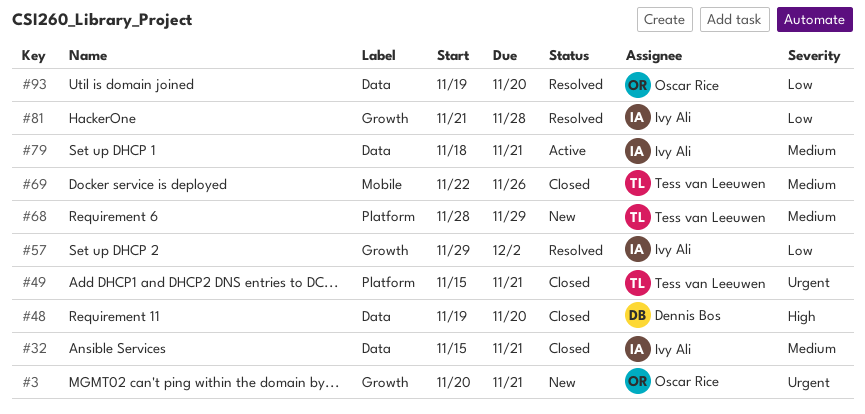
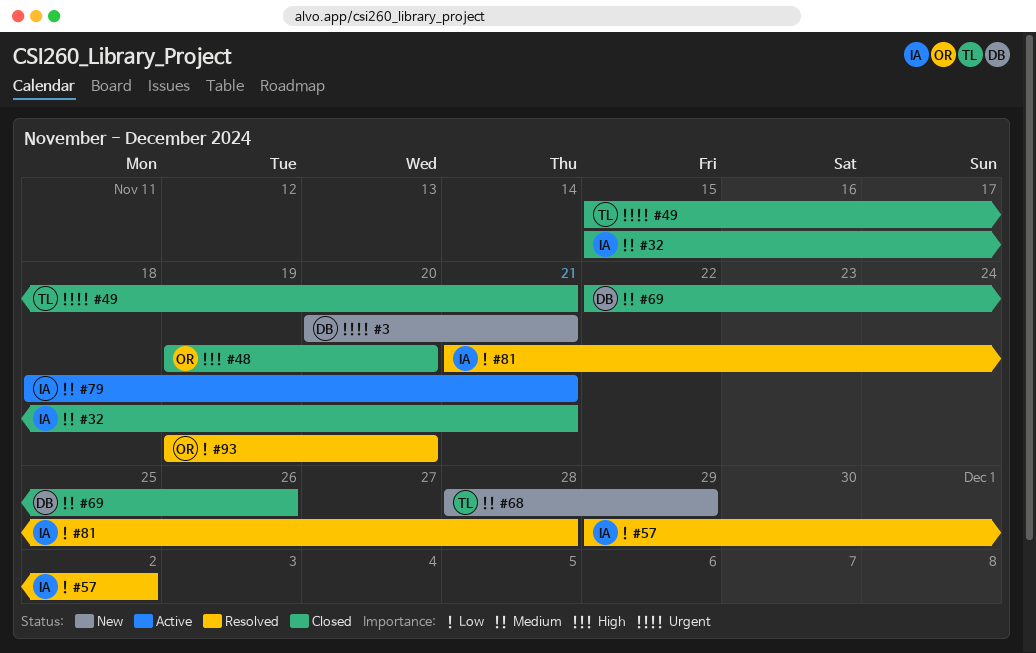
#3, owner: Oscar Rice -> Dennis Bos
#48, owner: Dennis Bos -> Oscar Rice
#69, owner: Tess van Leeuwen -> Dennis Bos

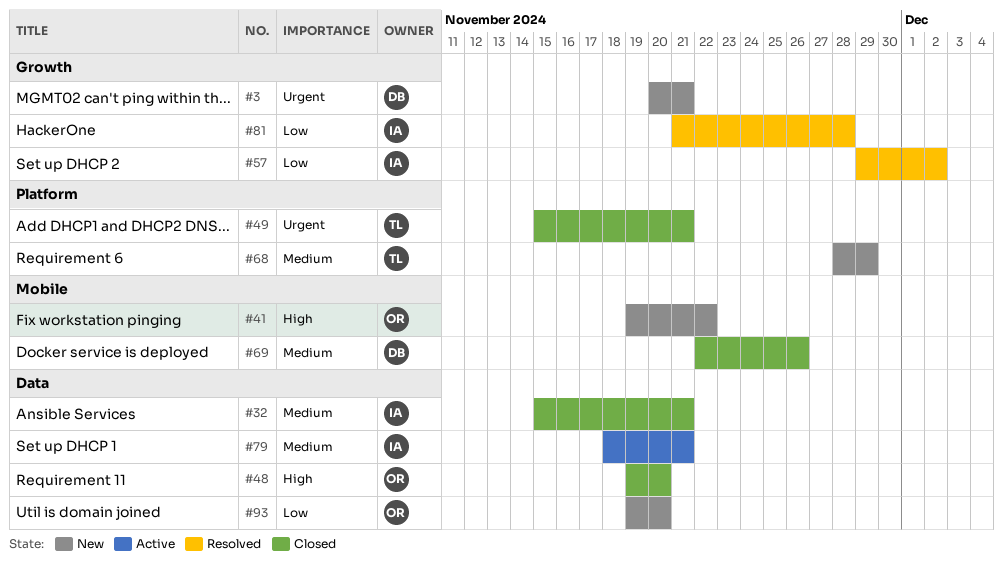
#41: none -> present
#93, status: Resolved -> New

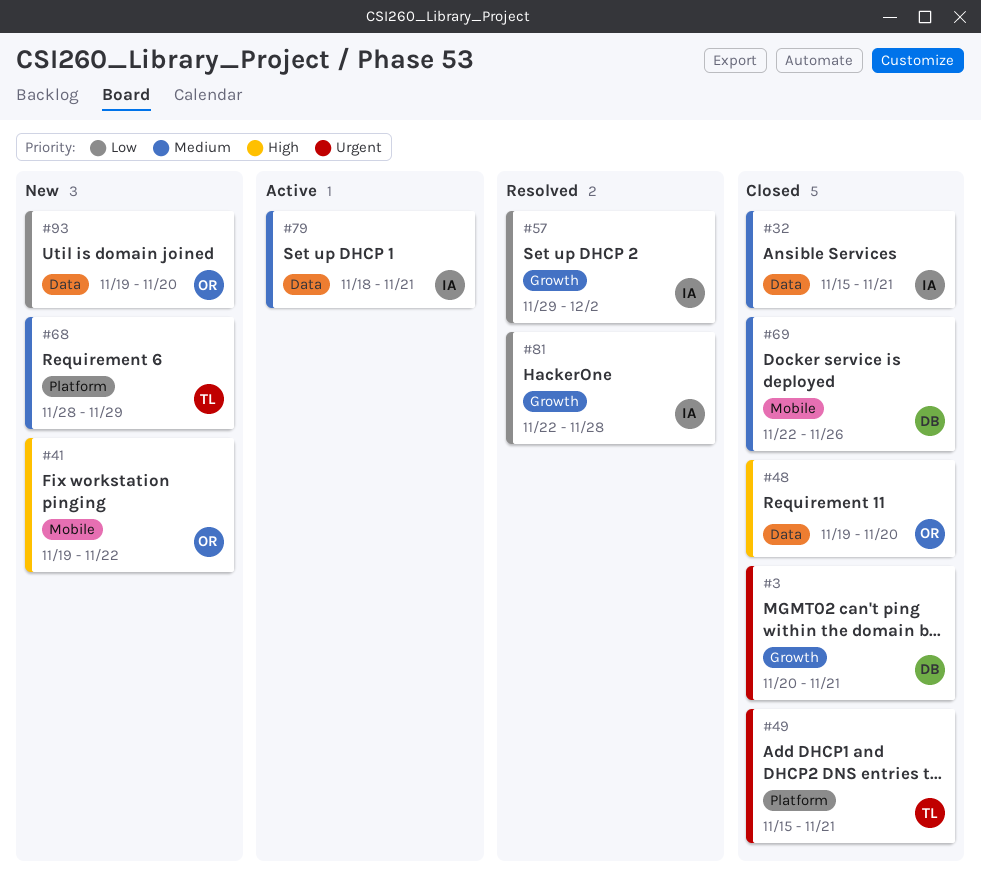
#3, status: New -> Closed
#81, start: Nov 21 -> Nov 22

